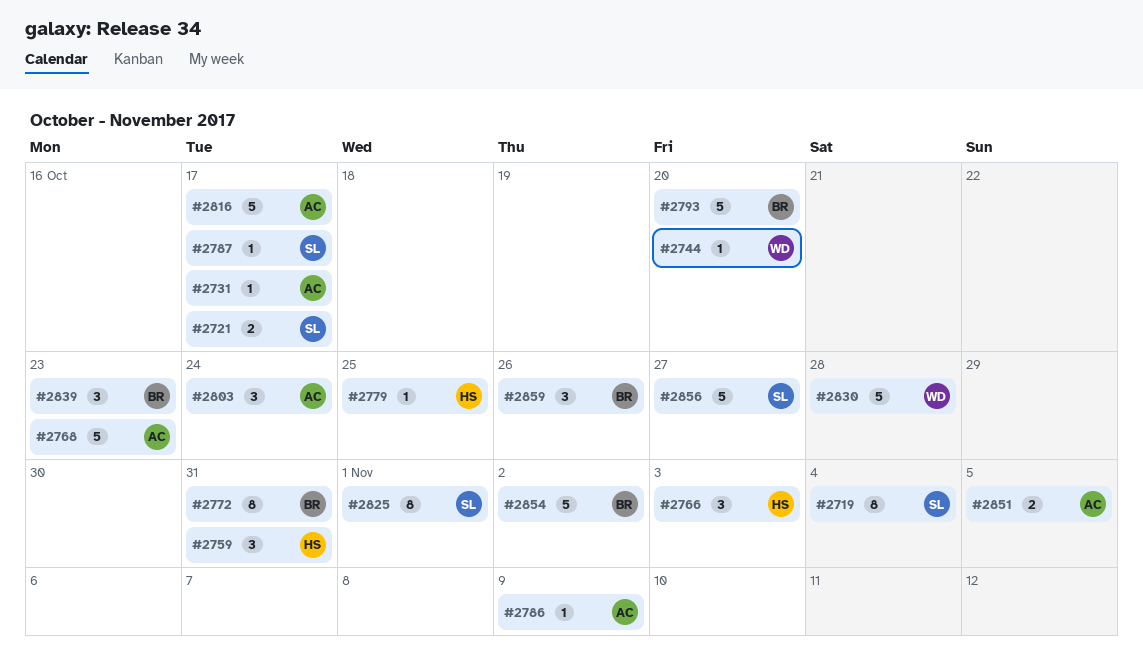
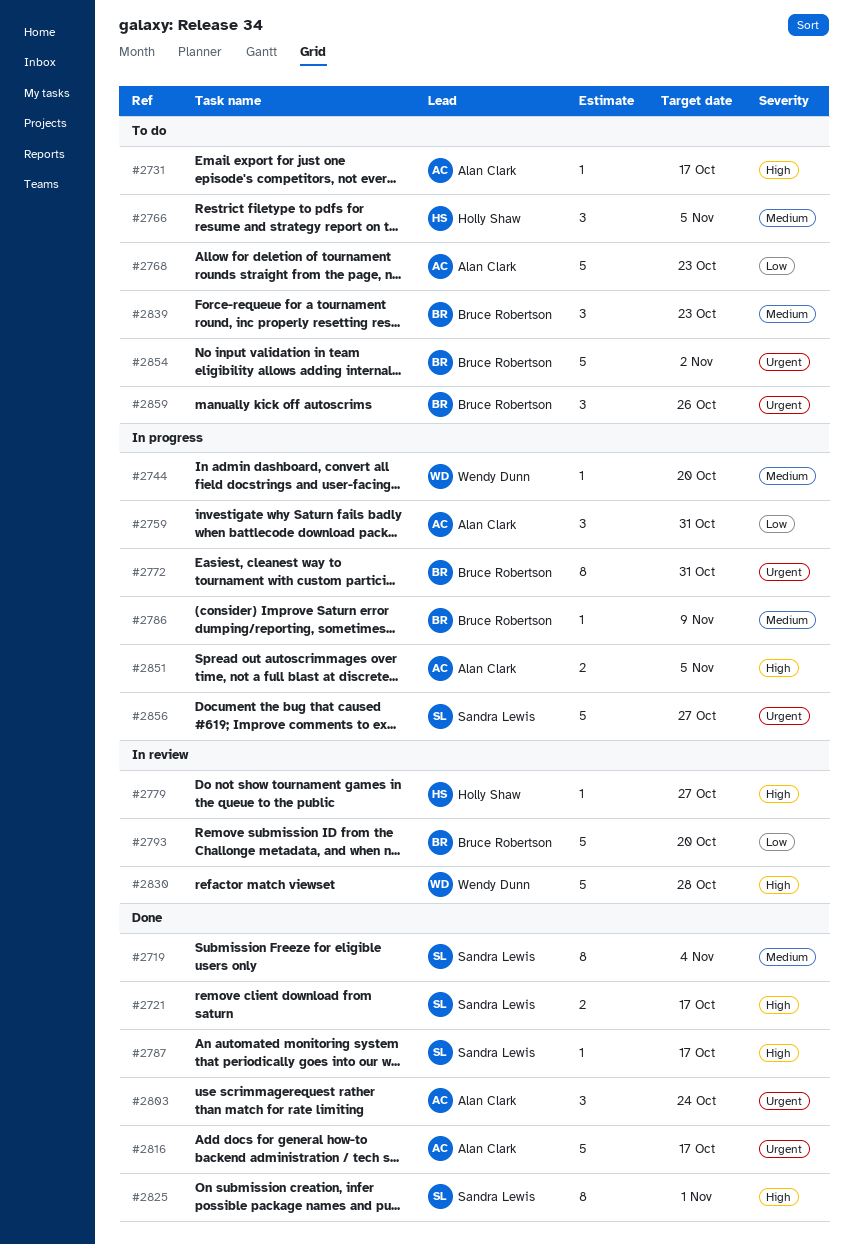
#2759, owner: Holly Shaw -> Alan Clark
#2766, due: Nov 3 -> Nov 5
#2779, due: Oct 25 -> Oct 27
#2786, owner: Alan Clark -> Bruce Robertson

